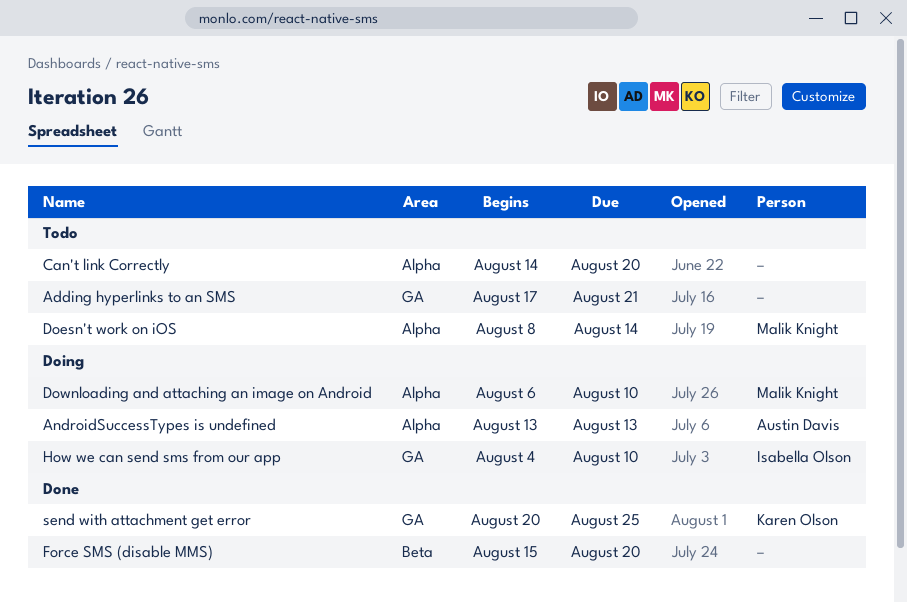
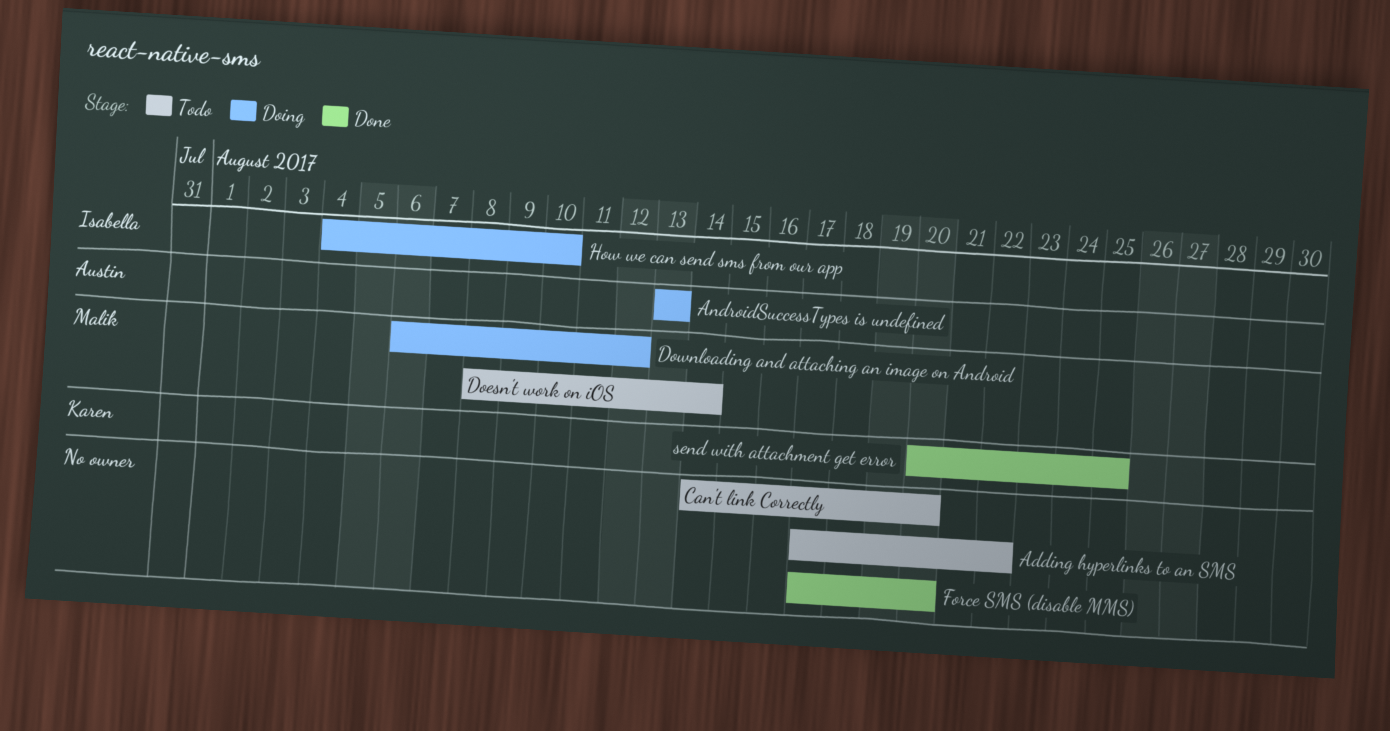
Adding hyperlinks to an SMS, due: Aug 21 -> Aug 22
Downloading and attaching an image on Android, due: Aug 10 -> Aug 12
Force SMS (disable MMS), start: Aug 15 -> Aug 17

